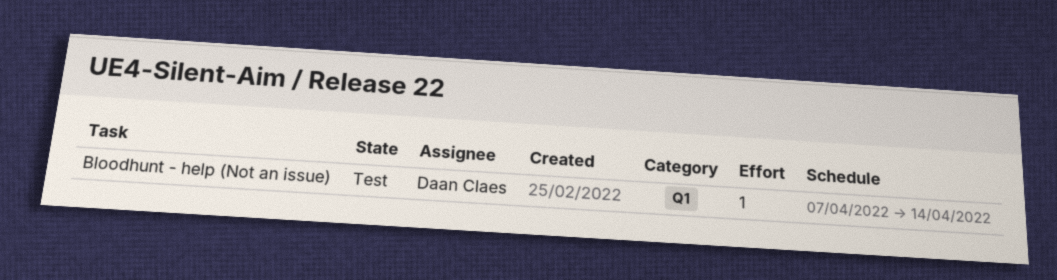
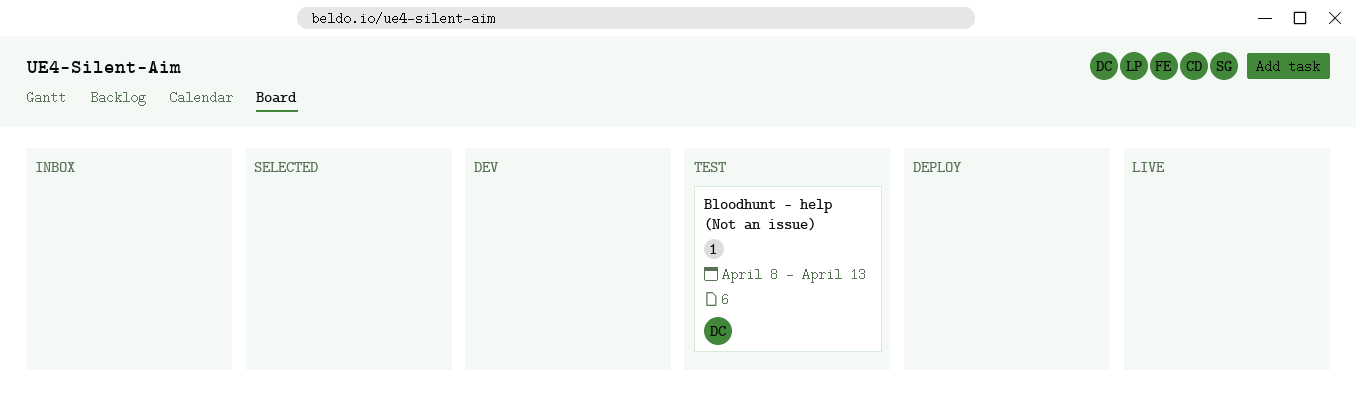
Bloodhunt - help (Not an issue), start: Apr 7 -> Apr 8
Bloodhunt - help (Not an issue), due: Apr 14 -> Apr 13

